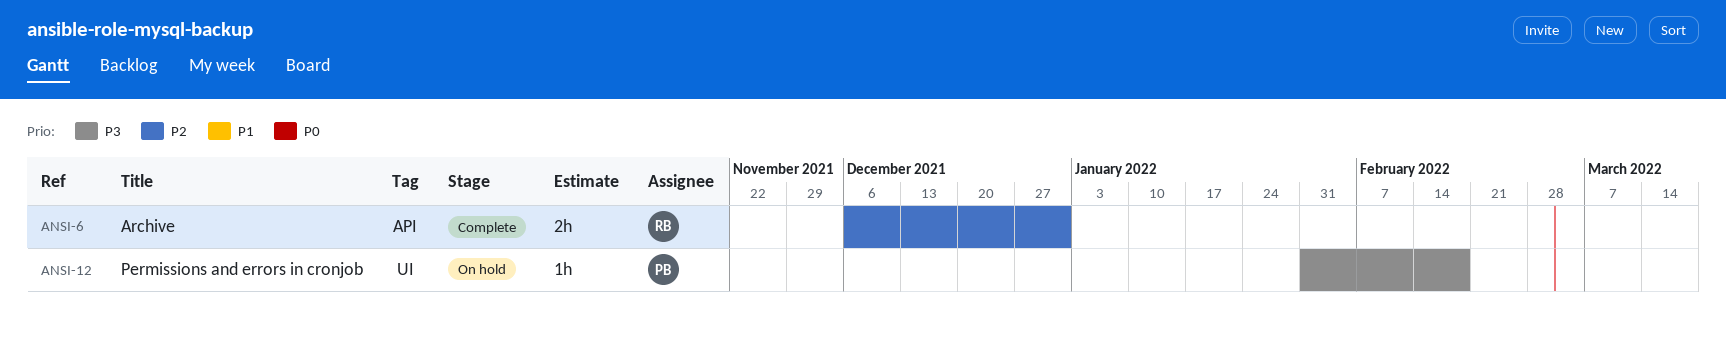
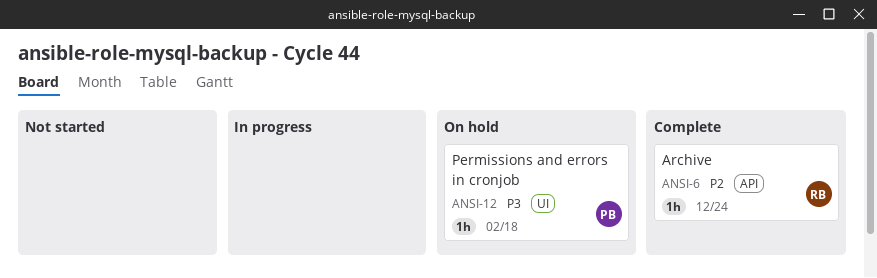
ANSI-6, estimate: 2h -> 1h
ANSI-6, due: Dec 31 -> Dec 24

